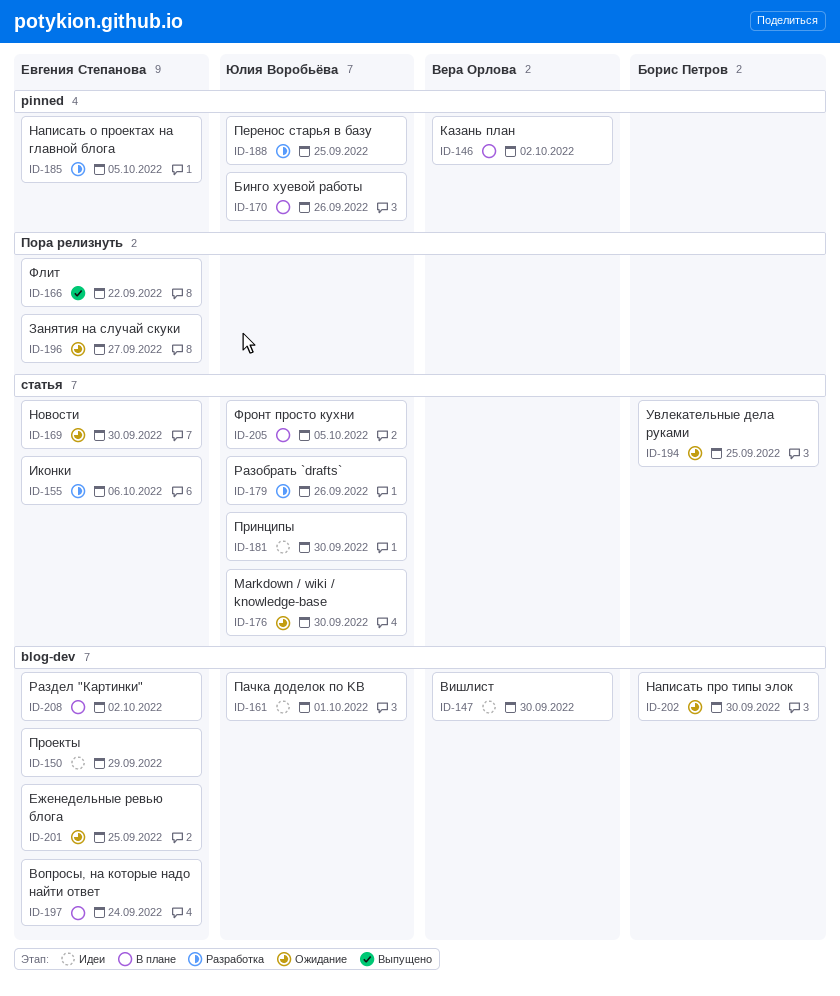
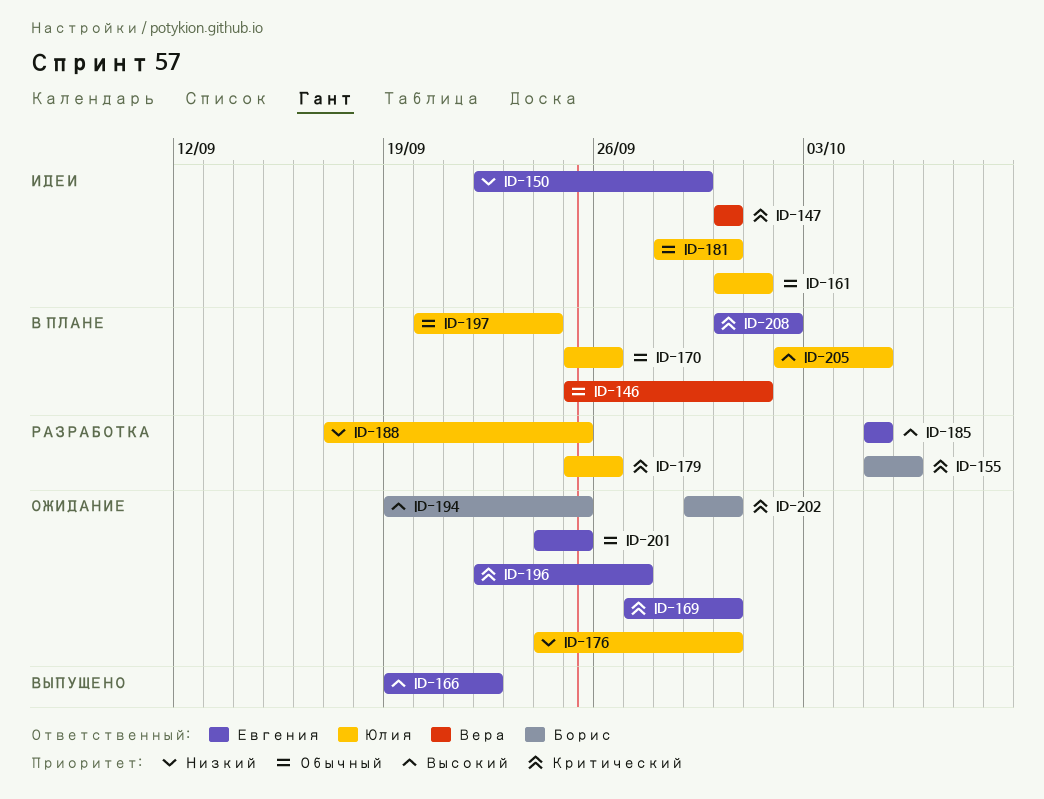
ID-146, due: Oct 2 -> Oct 1
ID-155, owner: Евгения Степанова -> Борис Петров
ID-197, owner: Евгения Степанова -> Юлия Воробьёва

